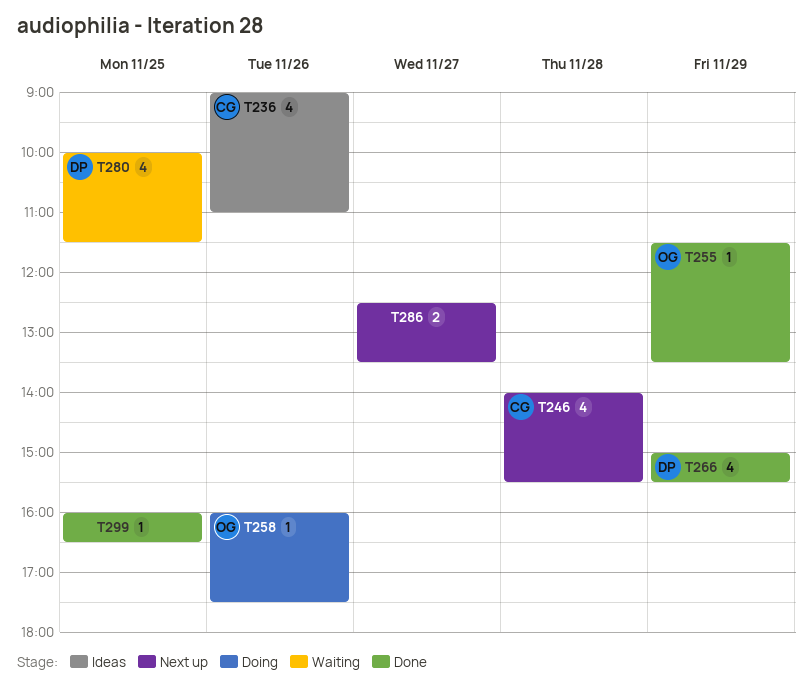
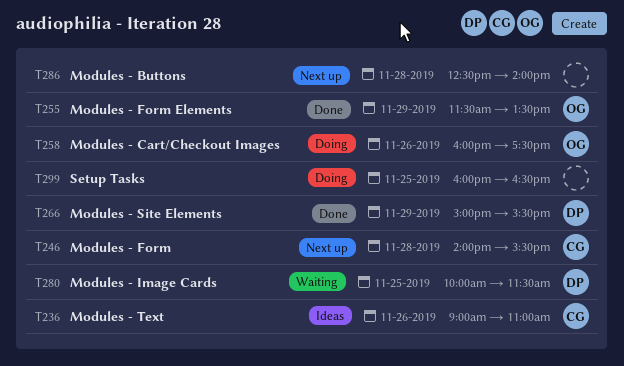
T286, day: Nov 27 -> Nov 28
T286, ends: 13:30 -> 14:00
T299, status: Done -> Doing

